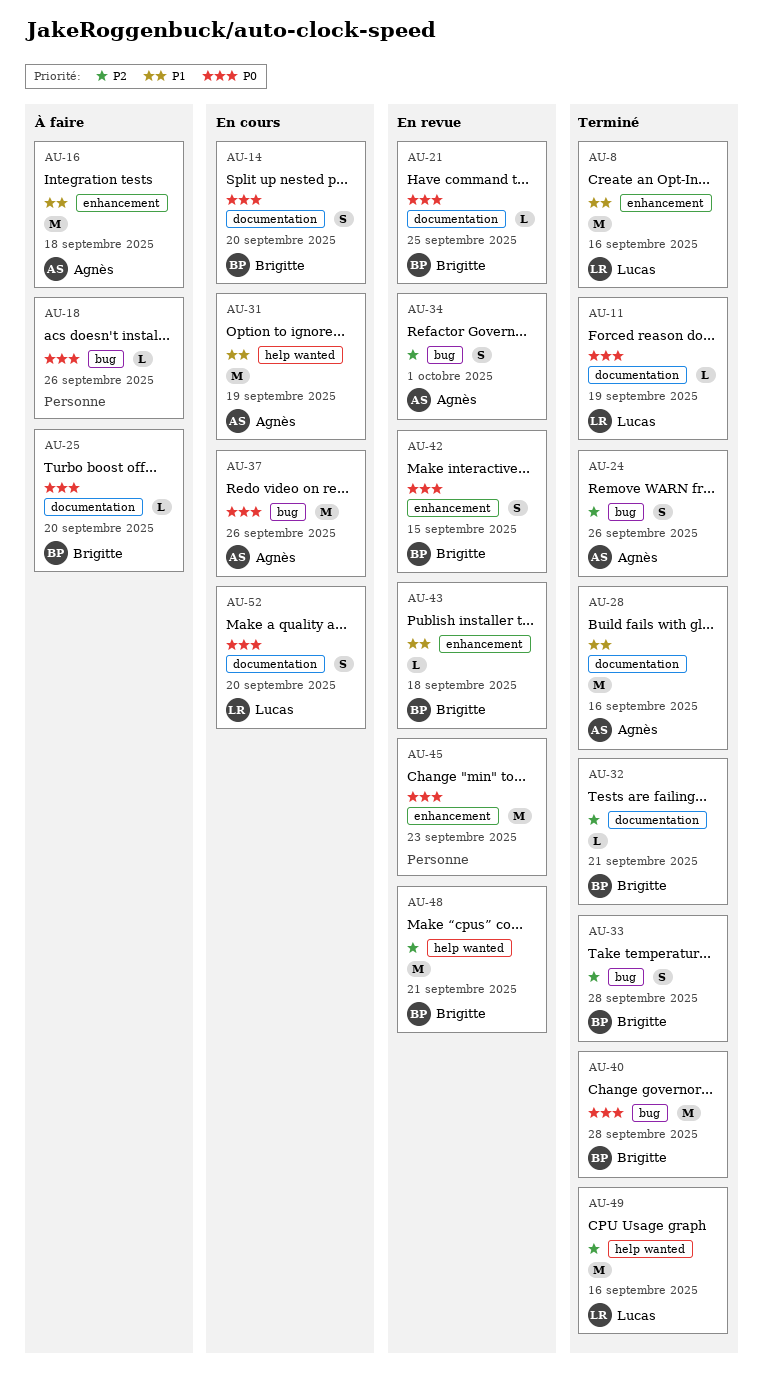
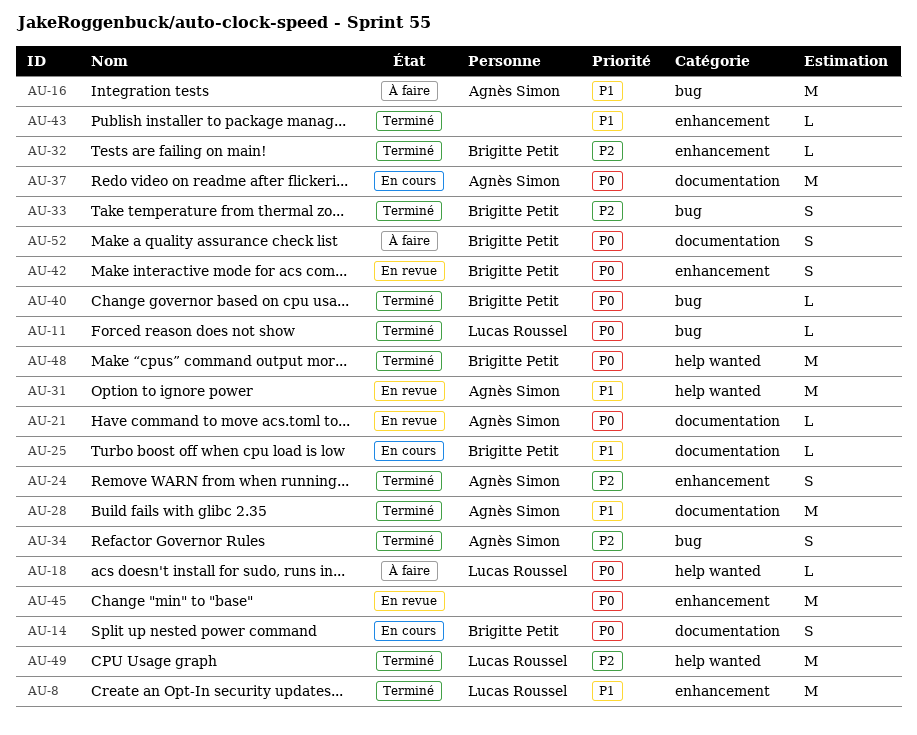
AU-11, label: documentation -> bug
AU-16, label: enhancement -> bug
AU-18, owner: none -> Lucas Roussel
AU-18, label: bug -> help wanted
AU-21, owner: Brigitte Petit -> Agnès Simon
AU-24, label: bug -> enhancement
AU-25, status: À faire -> En cours
AU-25, priority: P0 -> P1
AU-31, status: En cours -> En revue
AU-32, label: documentation -> enhancement
AU-34, status: En revue -> Terminé
AU-37, label: bug -> documentation
AU-40, estimate: M -> L
AU-43, status: En revue -> Terminé
AU-43, owner: Brigitte Petit -> none
AU-48, status: En revue -> Terminé
AU-48, priority: P2 -> P0
AU-52, status: En cours -> À faire
AU-52, owner: Lucas Roussel -> Brigitte Petit

